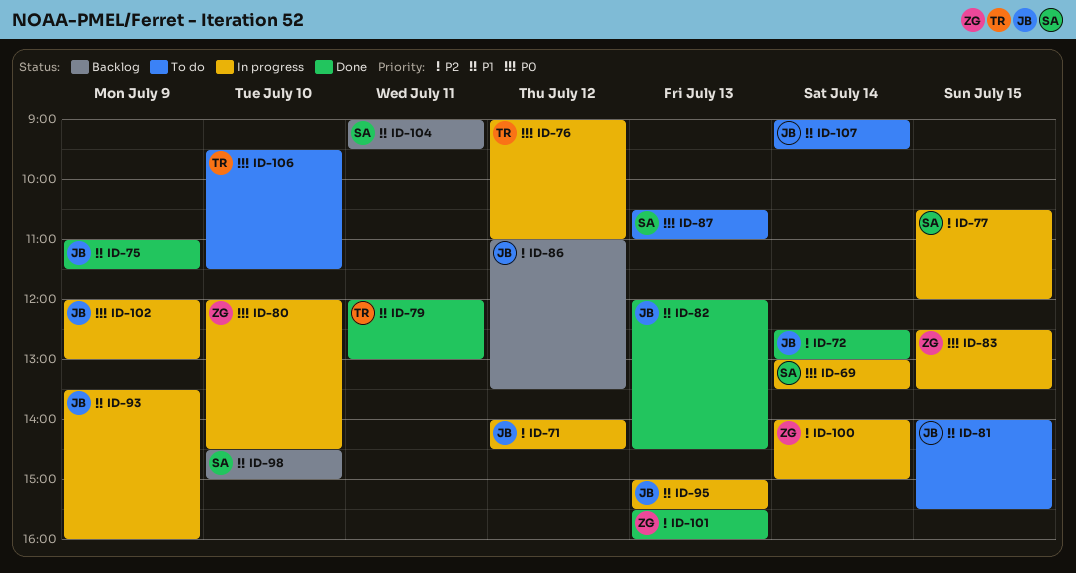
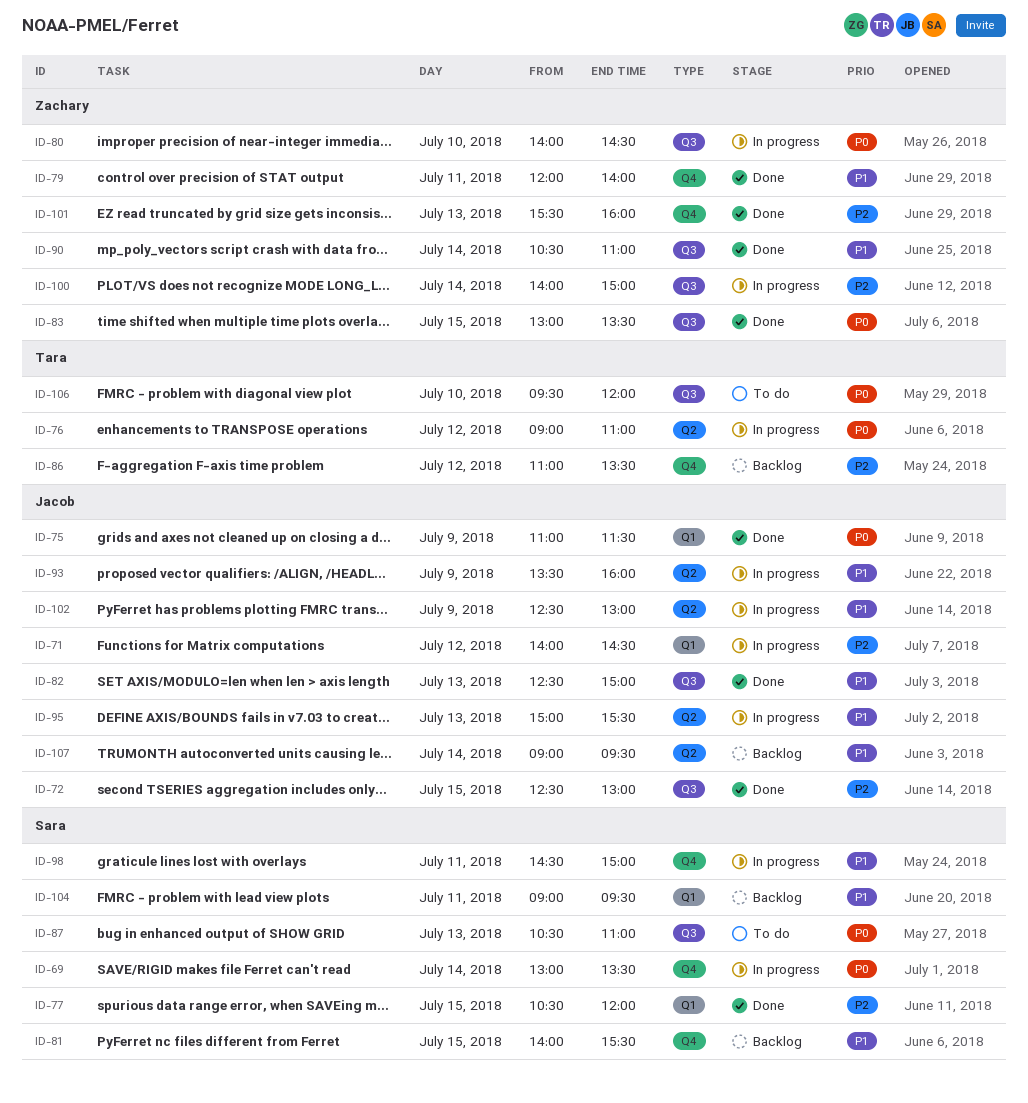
ID-72, day: Jul 14 -> Jul 15
ID-75, priority: P1 -> P0
ID-77, status: In progress -> Done
ID-79, owner: Tara -> Zachary
ID-79, ends: 13:00 -> 14:00
ID-80, begins: 12:00 -> 14:00
ID-81, status: To do -> Backlog
ID-81, owner: Jacob -> Sara
ID-82, begins: 12:00 -> 12:30
ID-82, ends: 14:30 -> 15:00
ID-83, status: In progress -> Done
ID-83, begins: 12:30 -> 13:00
ID-86, owner: Jacob -> Tara
ID-90: none -> present
ID-98, status: Backlog -> In progress
ID-98, day: Jul 10 -> Jul 11
ID-102, priority: P0 -> P1
ID-102, begins: 12:00 -> 12:30
ID-106, ends: 11:30 -> 12:00
ID-107, status: To do -> Backlog

